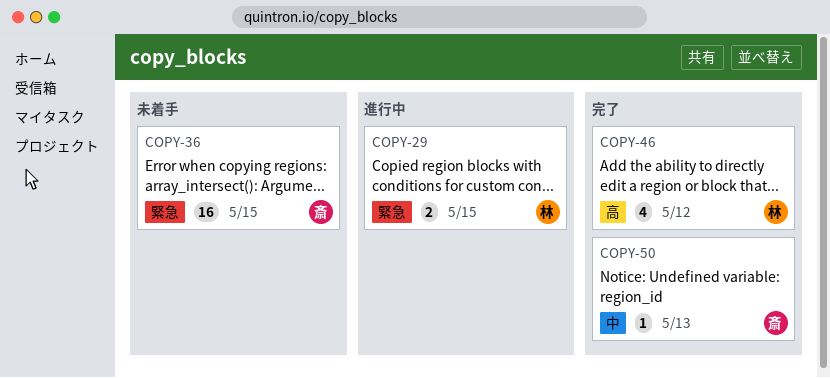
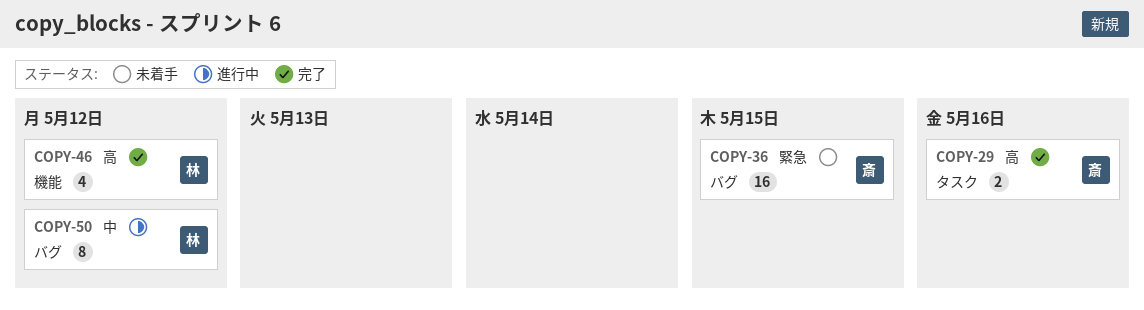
COPY-29, status: 進行中 -> 完了
COPY-29, owner: 林 -> 斎
COPY-29, priority: 緊急 -> 高
COPY-29, due: May 15 -> May 16
COPY-50, status: 完了 -> 進行中
COPY-50, owner: 斎 -> 林
COPY-50, estimate: 1 -> 8
COPY-50, due: May 13 -> May 12

